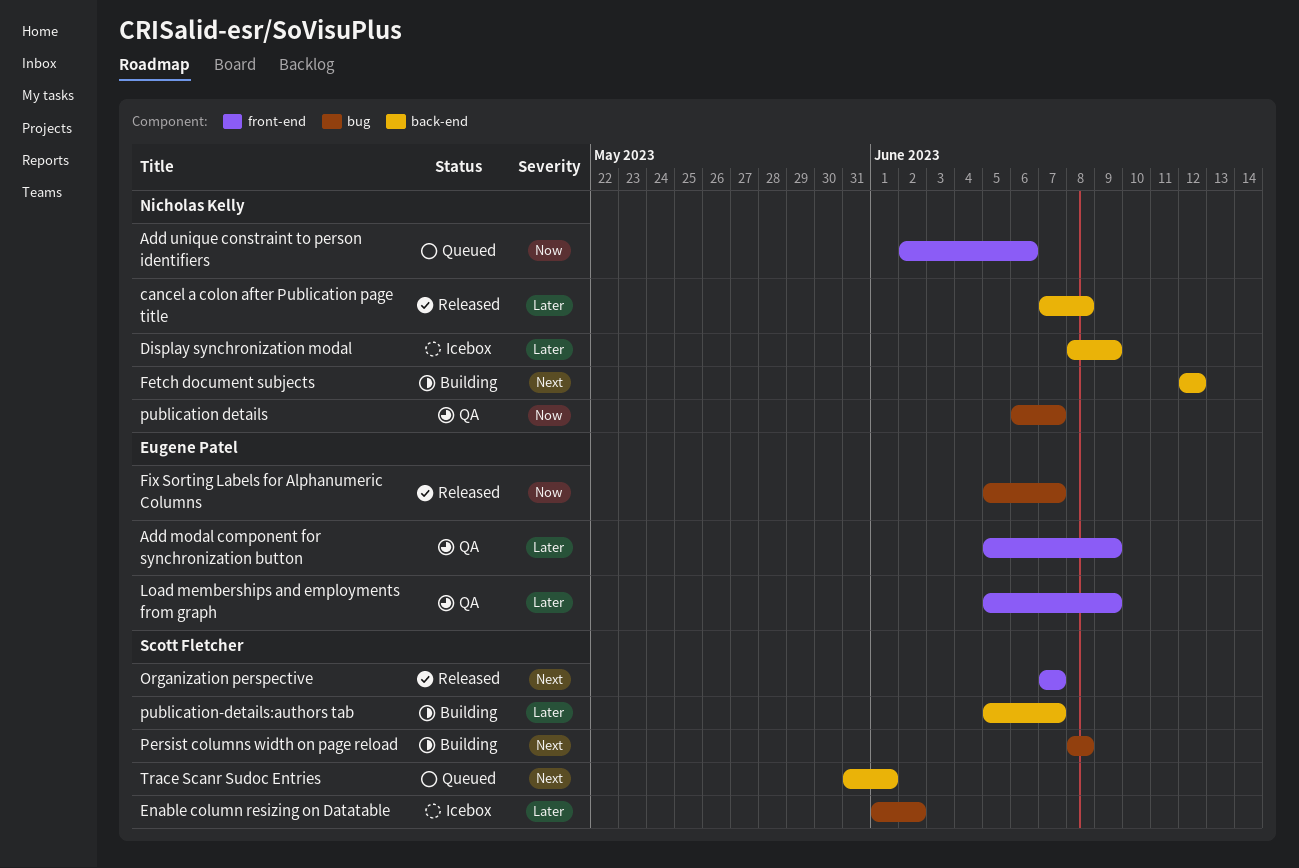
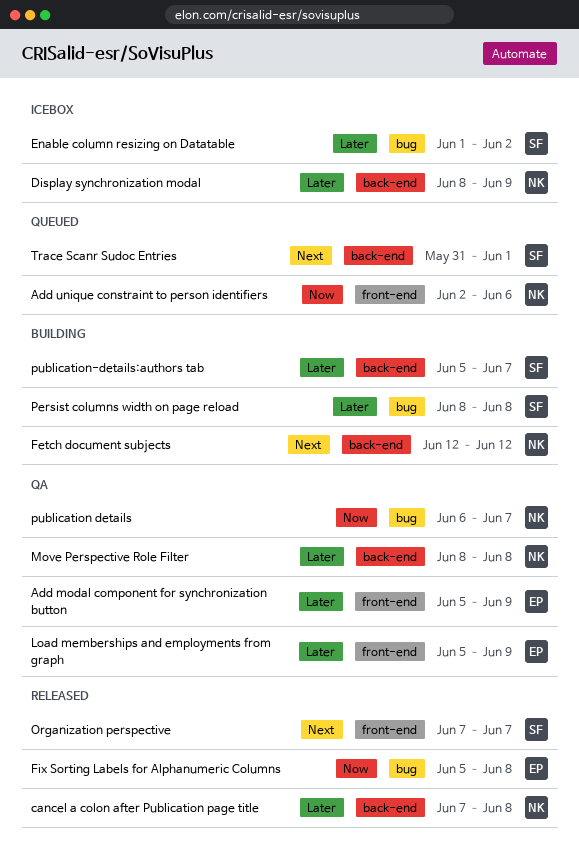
Fix Sorting Labels for Alphanumeric Columns, due: Jun 7 -> Jun 8
Move Perspective Role Filter: none -> present
Persist columns width on page reload, priority: Next -> Later

